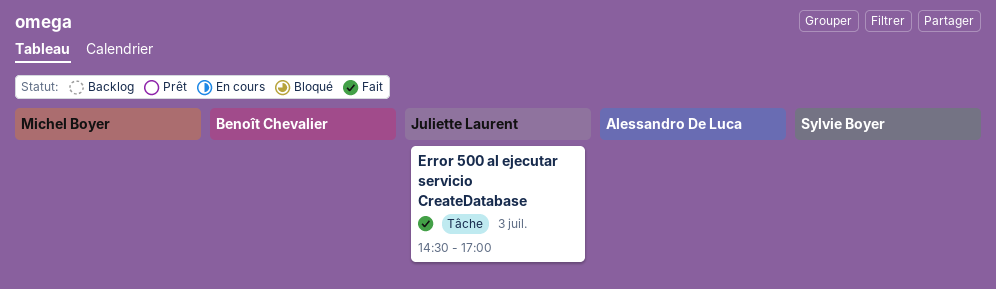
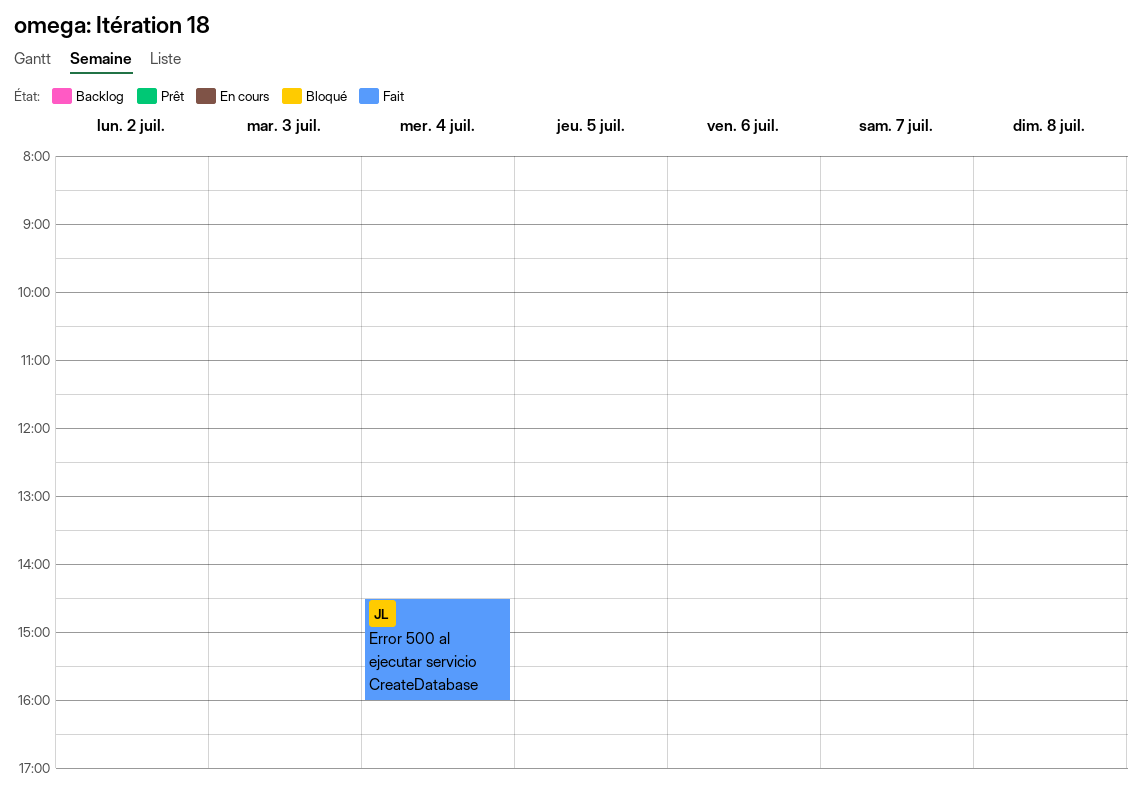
Error 500 al ejecutar servicio CreateDatabase, day: Jul 3 -> Jul 4
Error 500 al ejecutar servicio CreateDatabase, ends: 17:00 -> 16:00

